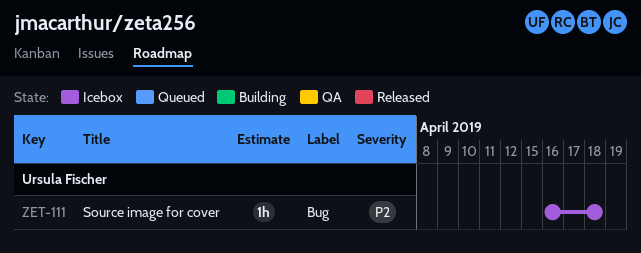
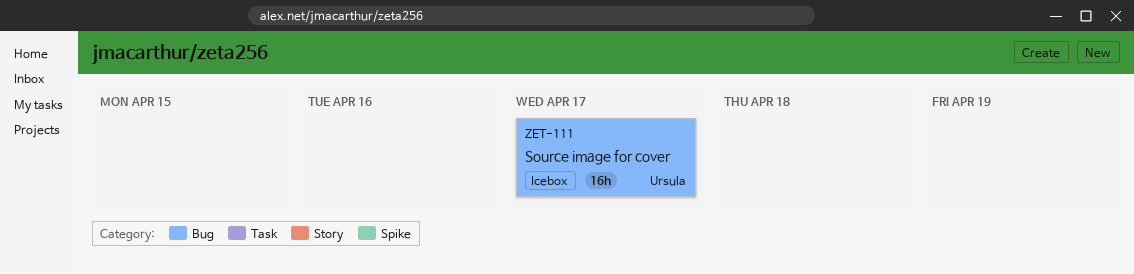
ZET-111, estimate: 1h -> 16h
ZET-111, due: Apr 18 -> Apr 17

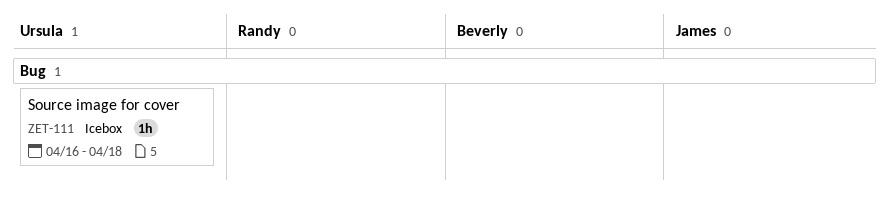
ZET-111, estimate: 16h -> 1h
ZET-111, due: Apr 17 -> Apr 18

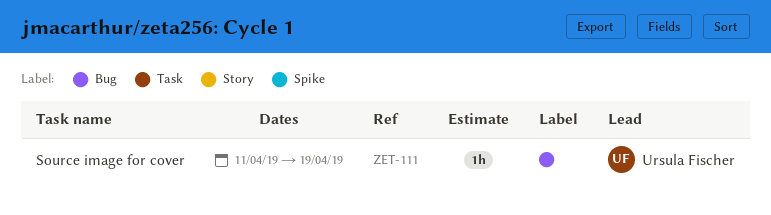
ZET-111, start: Apr 16 -> Apr 11
ZET-111, due: Apr 18 -> Apr 19

